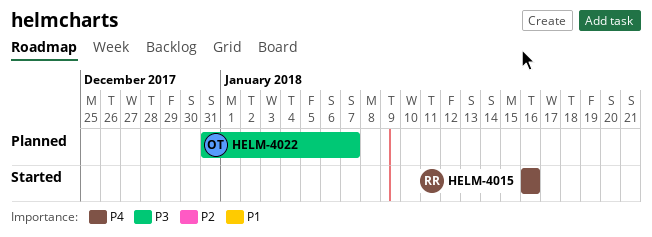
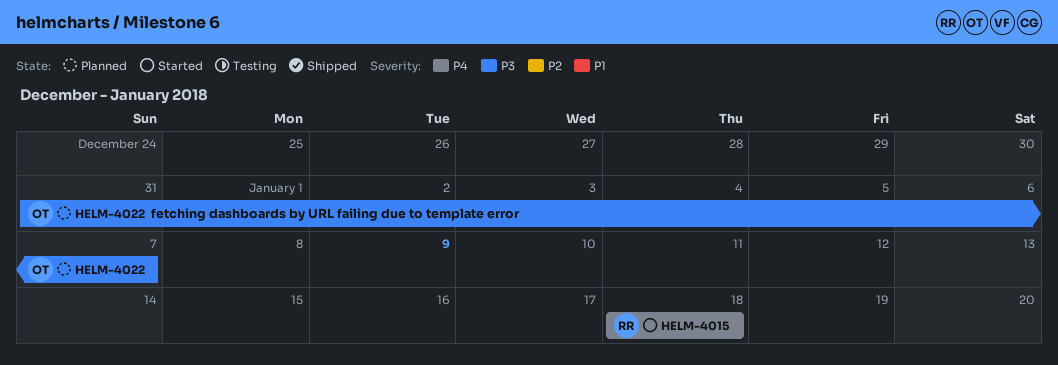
HELM-4015, start: Jan 16 -> Jan 18
HELM-4015, due: Jan 16 -> Jan 18

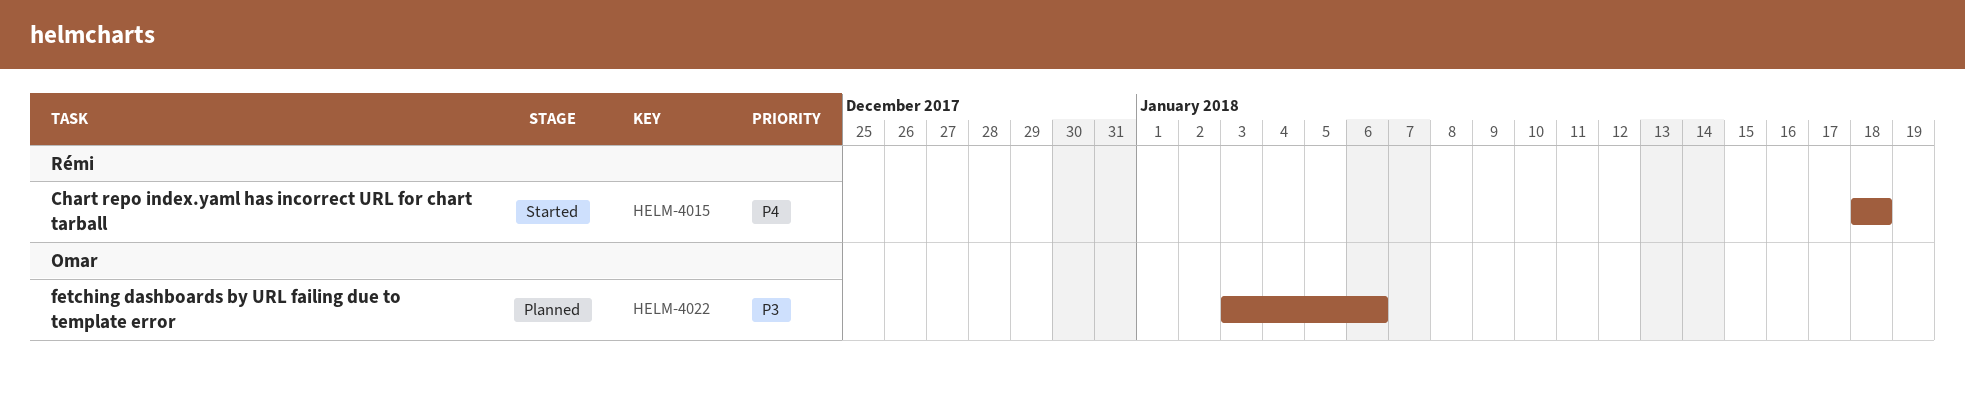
HELM-4022, start: Dec 31 -> Jan 3
HELM-4022, due: Jan 7 -> Jan 6

